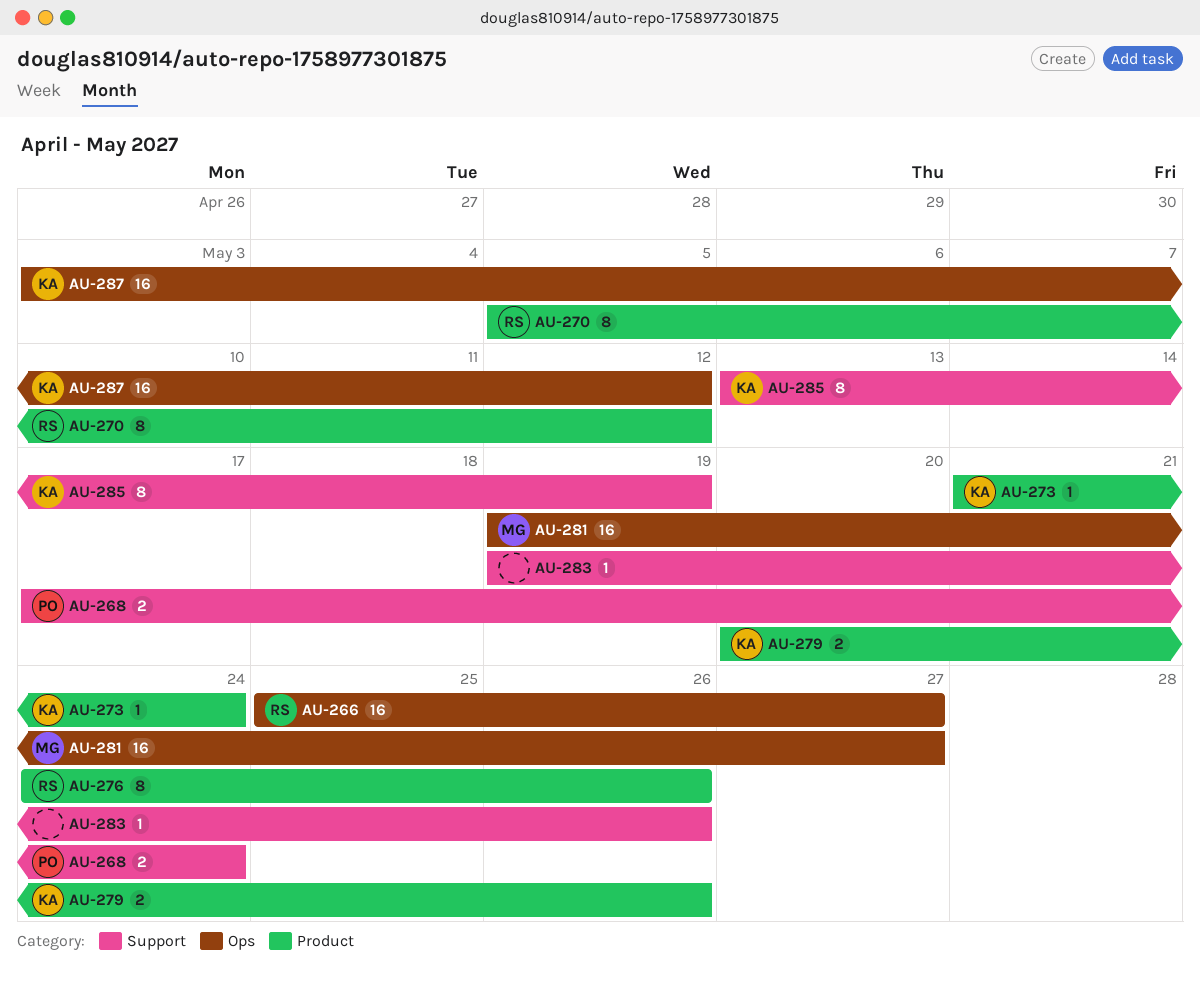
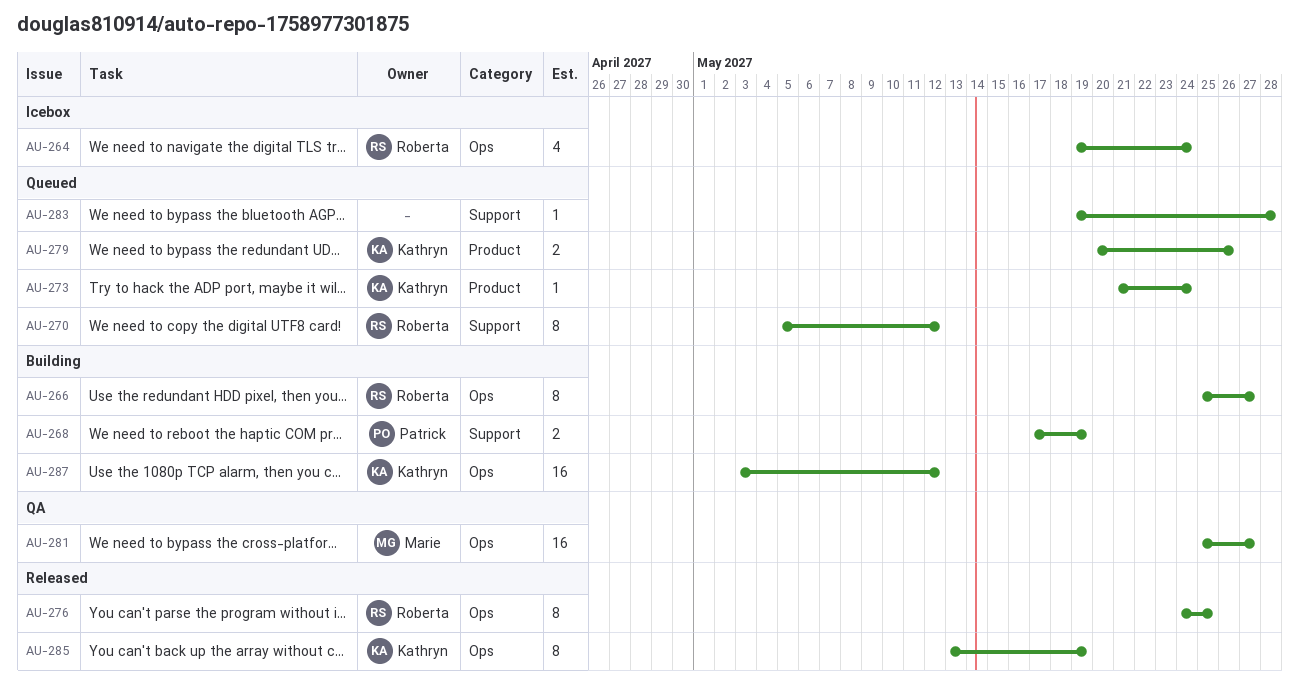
AU-264: none -> present
AU-266, estimate: 16 -> 8
AU-268, due: May 24 -> May 19
AU-270, label: Product -> Support
AU-276, label: Product -> Ops
AU-276, due: May 26 -> May 25
AU-281, start: May 19 -> May 25
AU-283, due: May 26 -> May 28
AU-285, label: Support -> Ops

